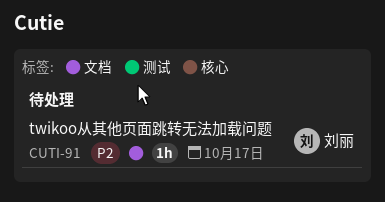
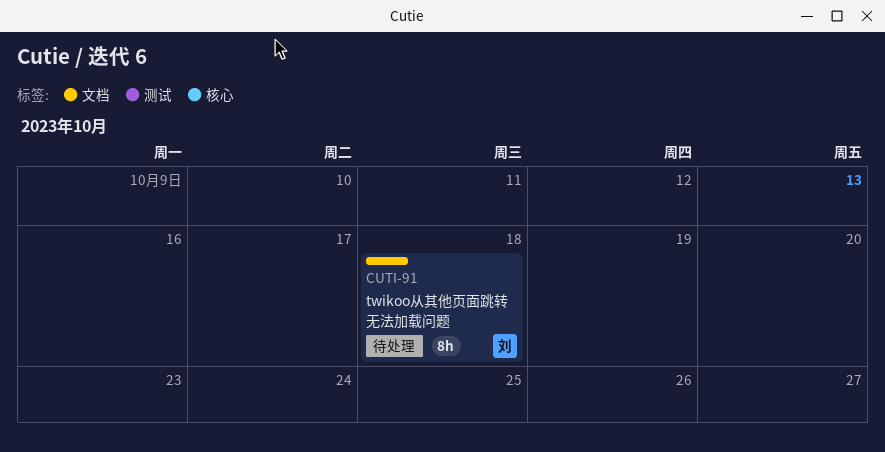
CUTI-91, estimate: 1h -> 8h
CUTI-91, due: Oct 17 -> Oct 18

